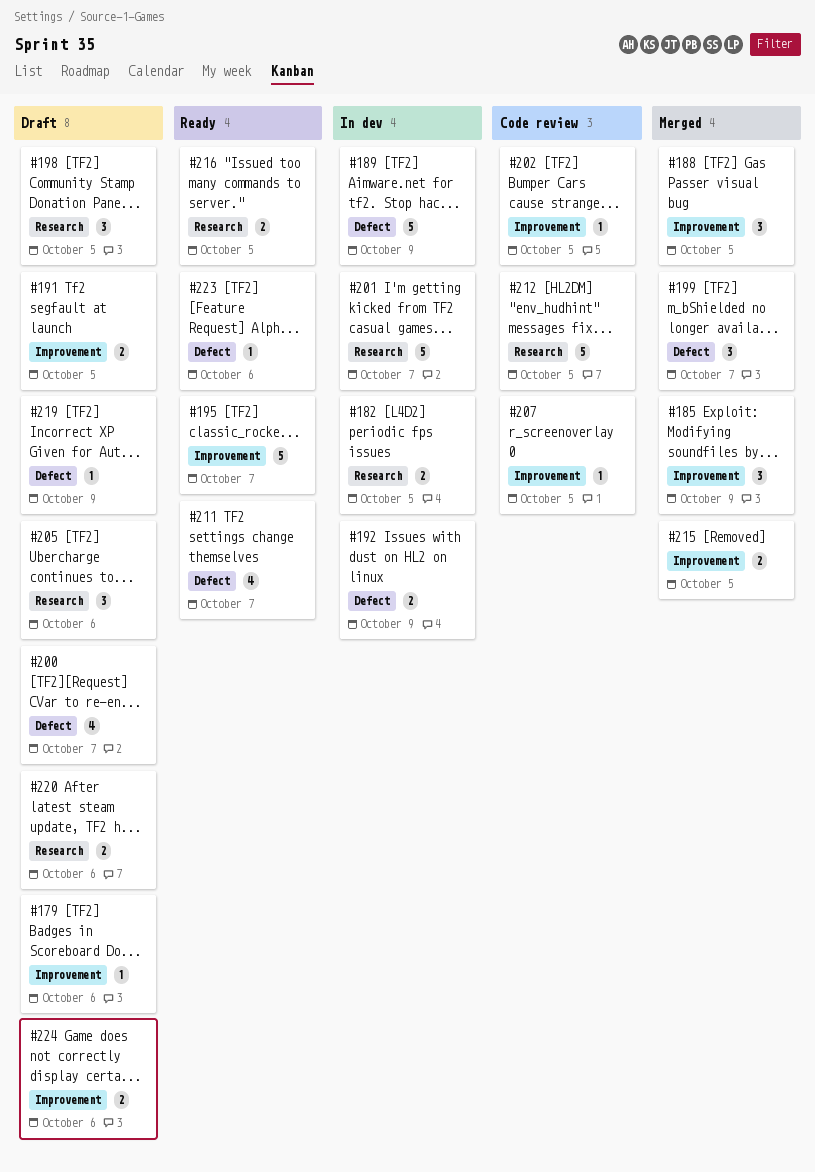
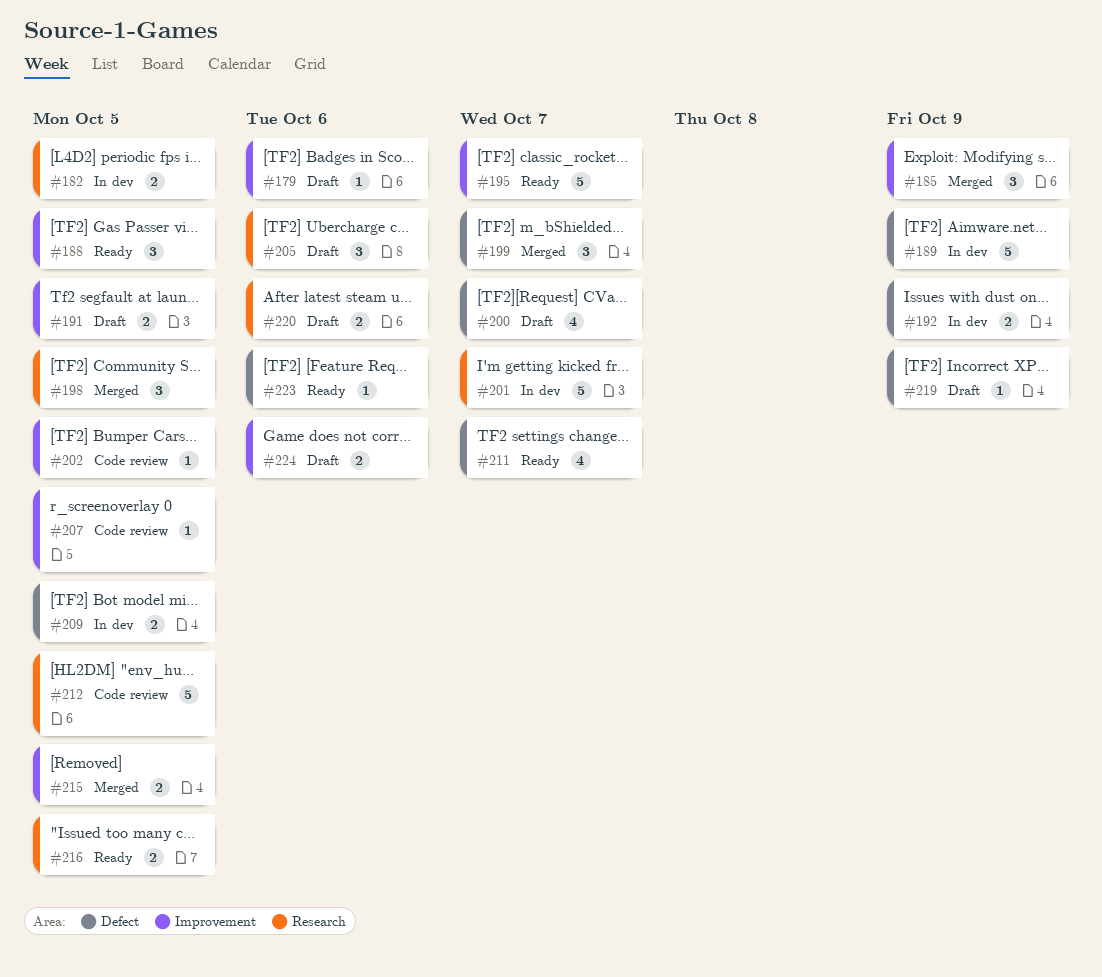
#188, status: Merged -> Ready
#198, status: Draft -> Merged
#209: none -> present

